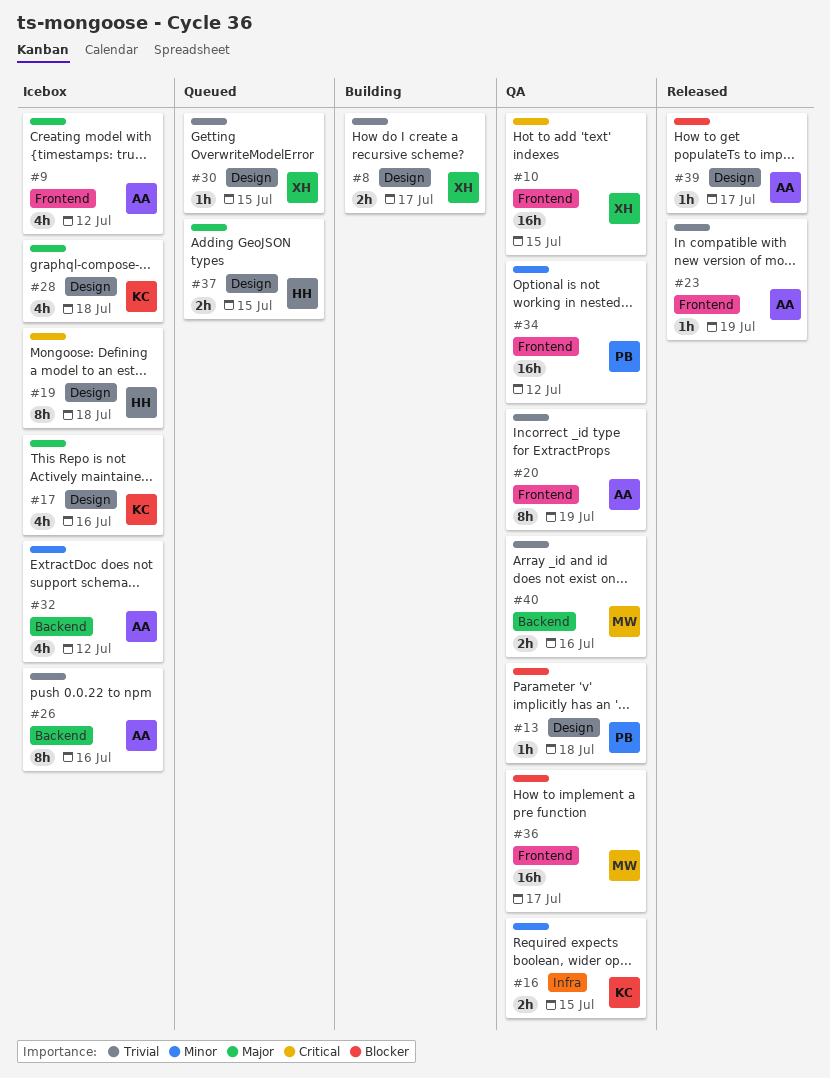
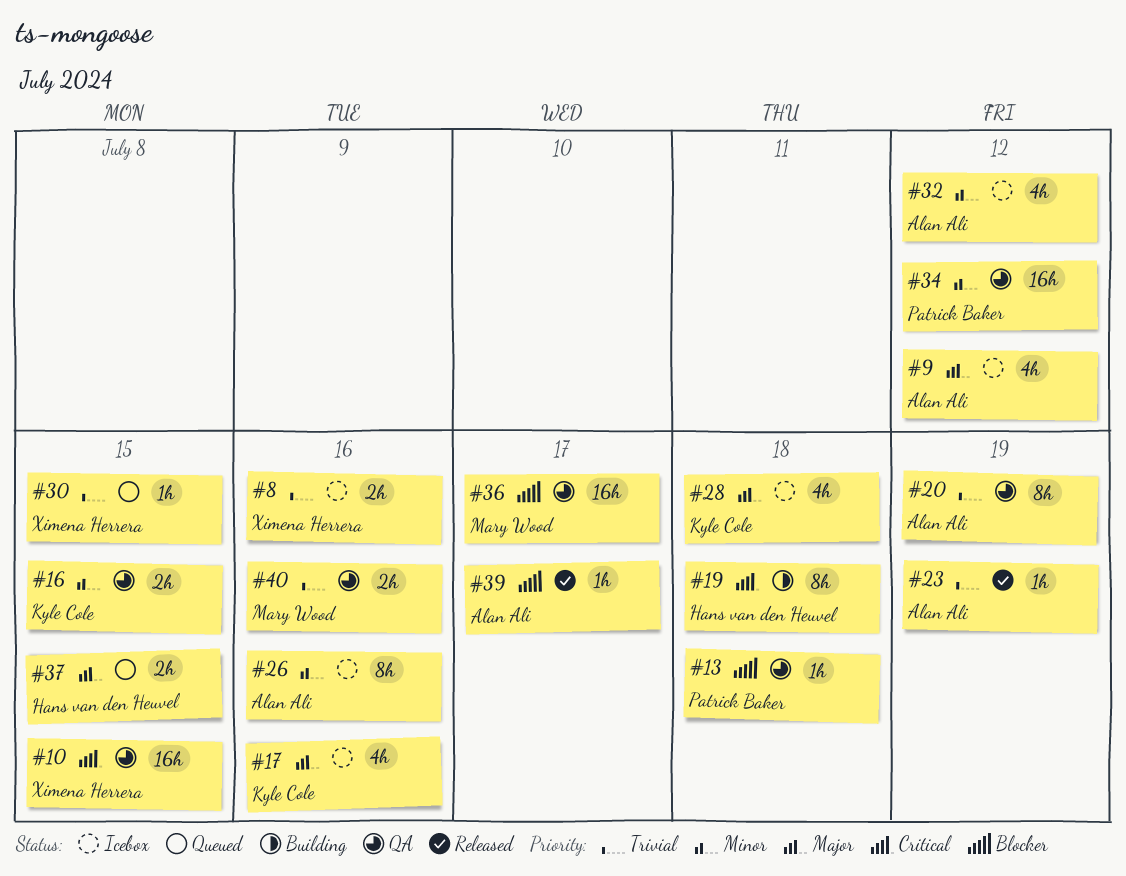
#8, status: Building -> Icebox
#8, due: Jul 17 -> Jul 16
#19, status: Icebox -> Building
#26, priority: Trivial -> Minor

